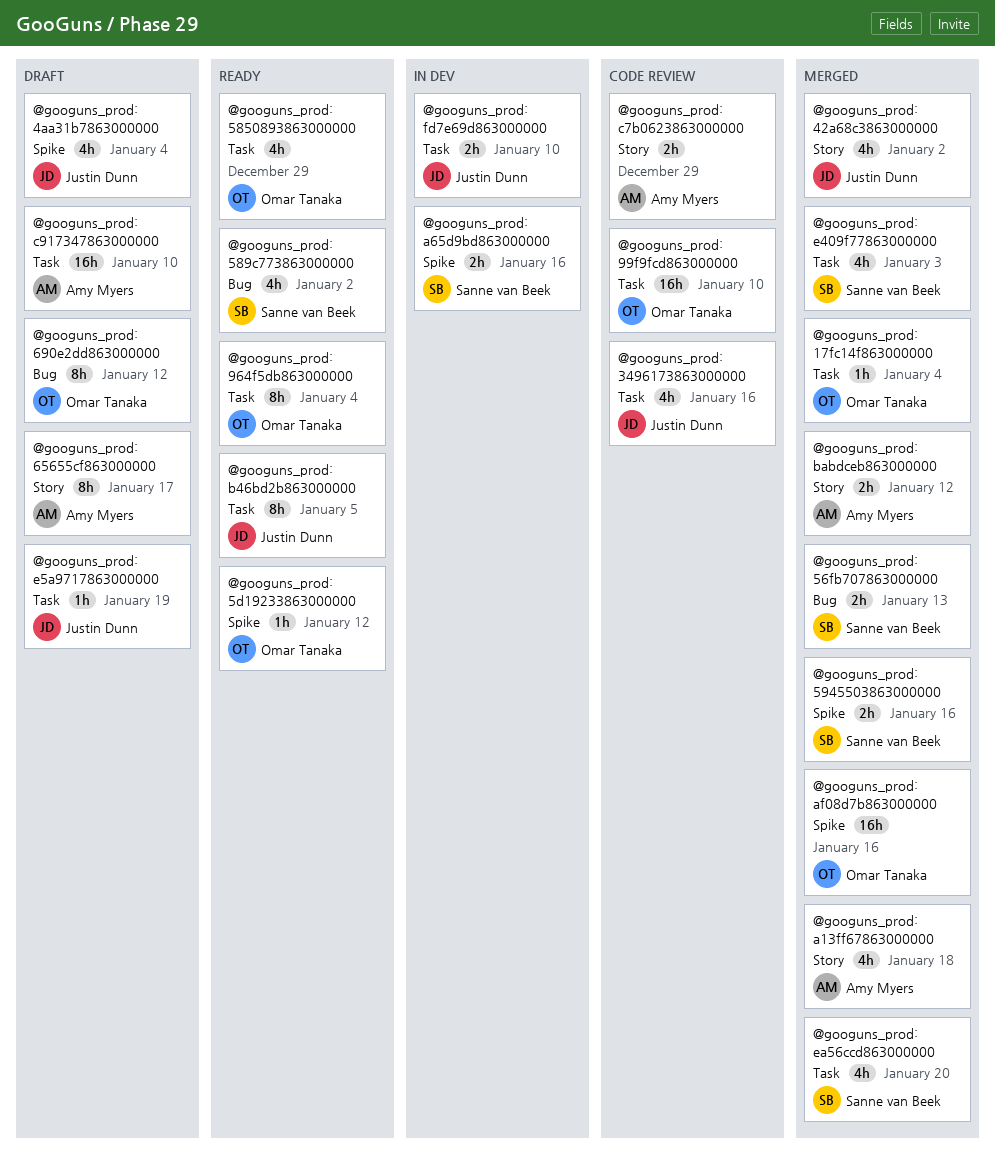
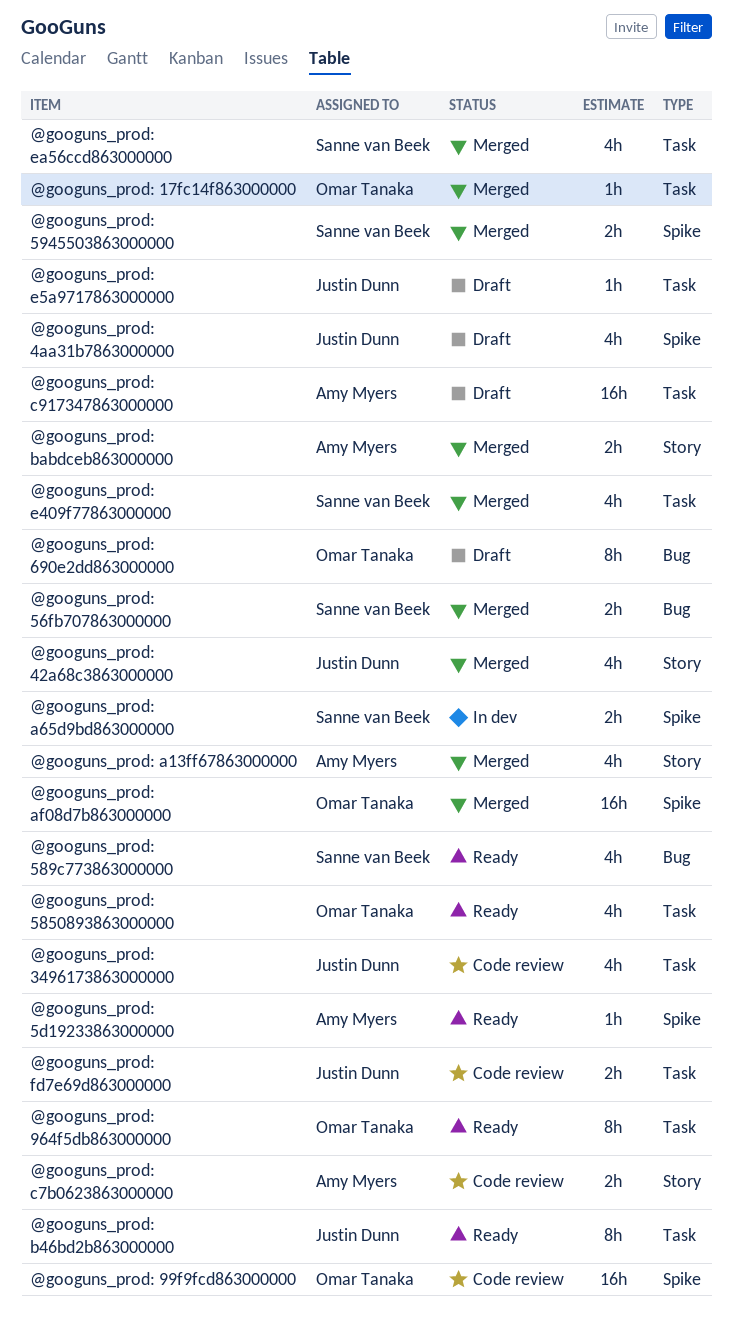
@googuns_prod: 5d19233863000000, owner: Omar Tanaka -> Amy Myers
@googuns_prod: 65655cf863000000: present -> none
@googuns_prod: 99f9fcd863000000, label: Task -> Spike
@googuns_prod: fd7e69d863000000, status: In dev -> Code review

